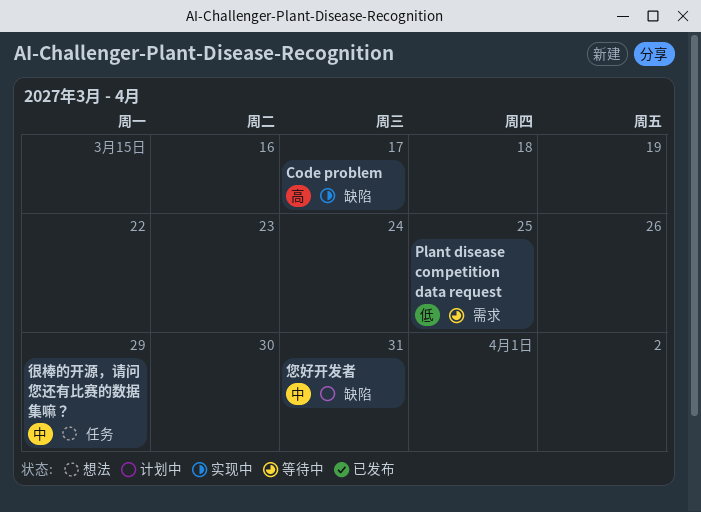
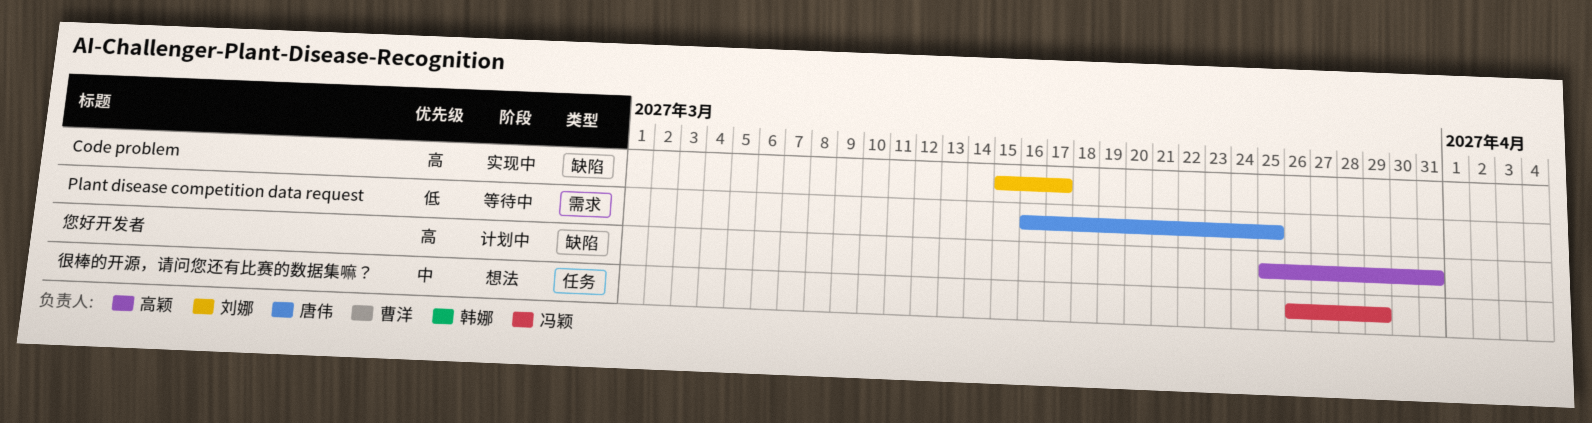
您好开发者, priority: 中 -> 高

